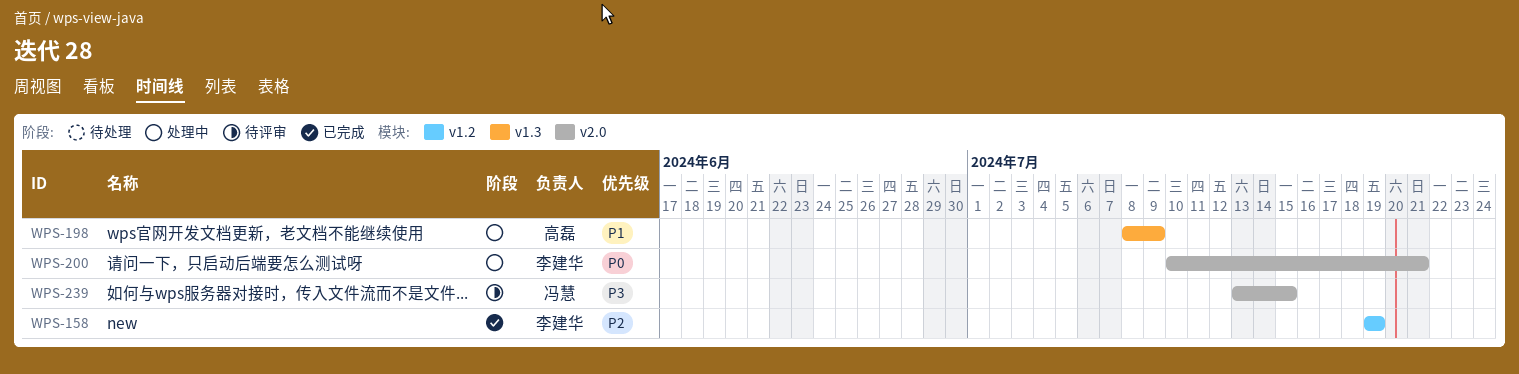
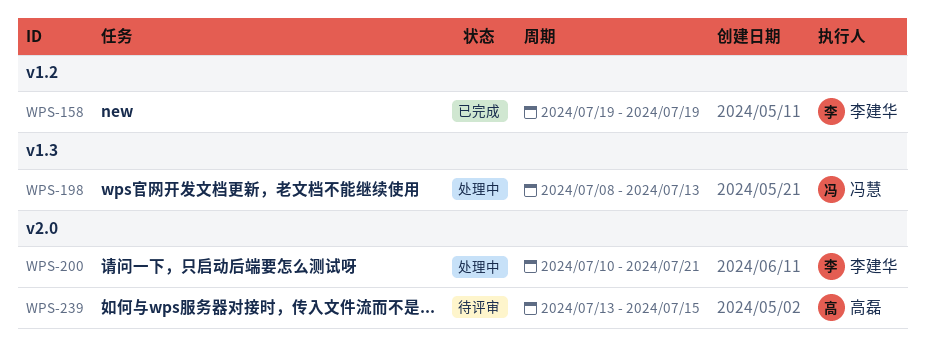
WPS-198, owner: 高磊 -> 冯慧
WPS-198, due: Jul 9 -> Jul 13
WPS-239, owner: 冯慧 -> 高磊

